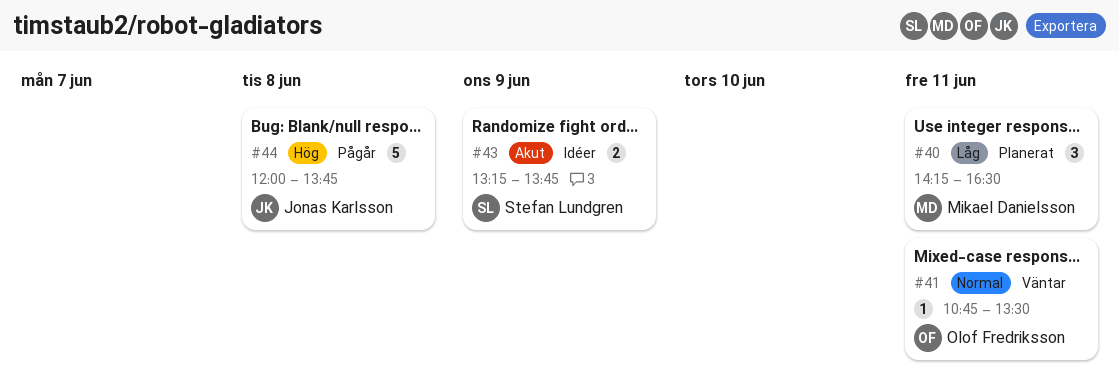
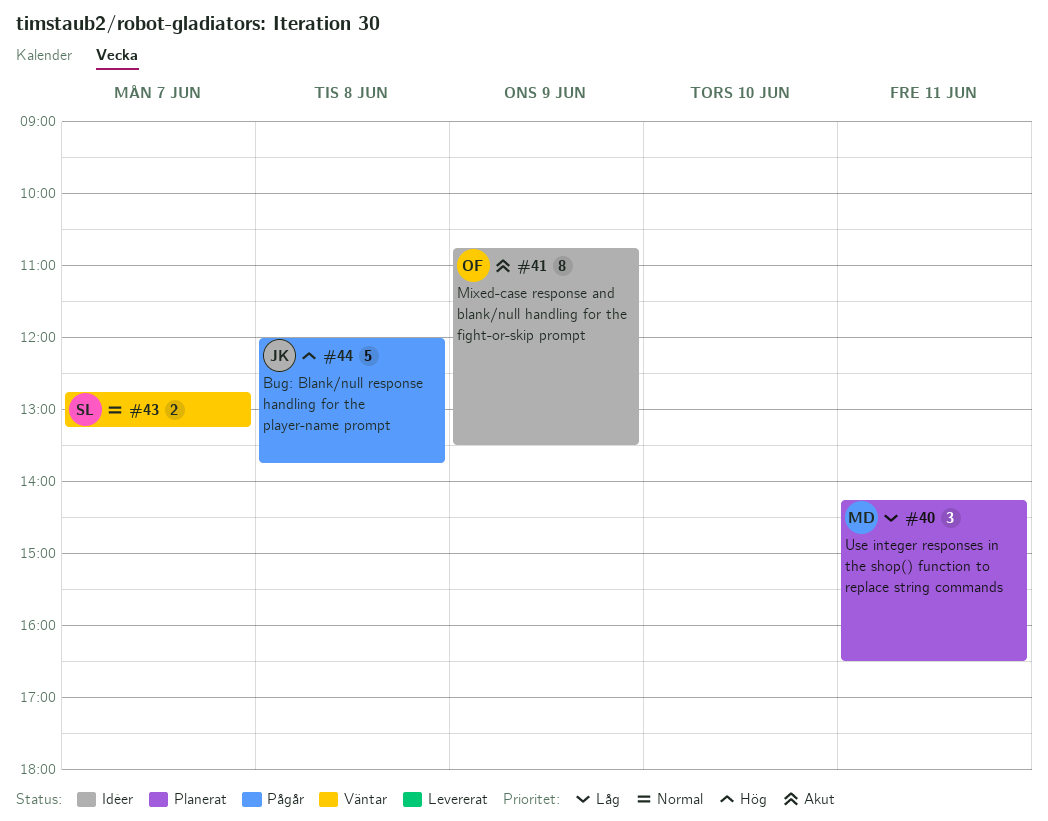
#41, status: Väntar -> Idéer
#41, priority: Normal -> Akut
#41, estimate: 1 -> 8
#41, day: Jun 11 -> Jun 9
#43, status: Idéer -> Väntar
#43, priority: Akut -> Normal
#43, day: Jun 9 -> Jun 7
#43, begins: 13:15 -> 12:45
#43, ends: 13:45 -> 13:15

